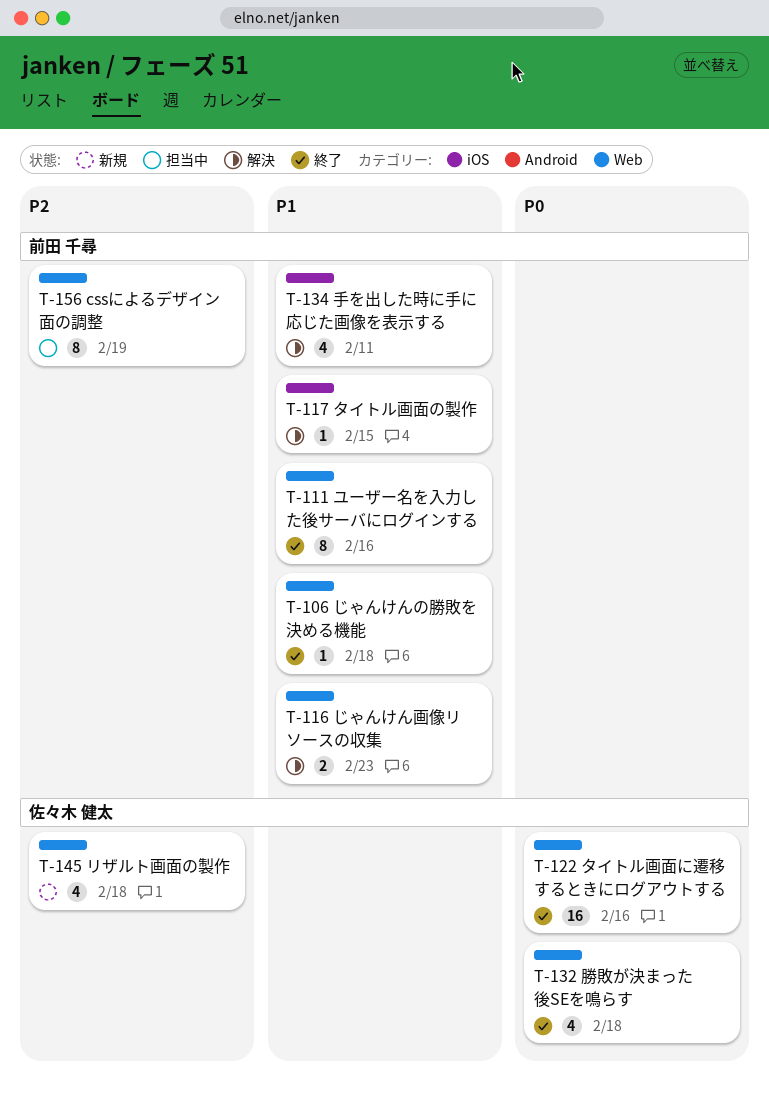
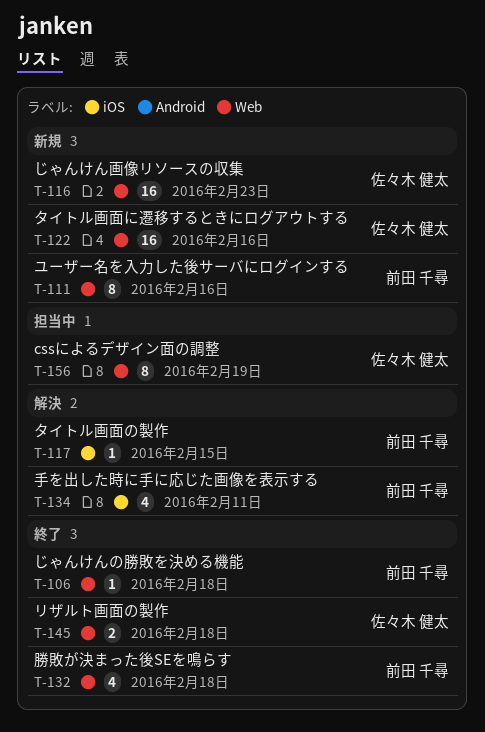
T-111, status: 終了 -> 新規
T-116, status: 解決 -> 新規
T-116, owner: 前田 千尋 -> 佐々木 健太
T-116, estimate: 2 -> 16
T-122, status: 終了 -> 新規
T-132, owner: 佐々木 健太 -> 前田 千尋
T-145, status: 新規 -> 終了
T-145, estimate: 4 -> 2
T-156, owner: 前田 千尋 -> 佐々木 健太

